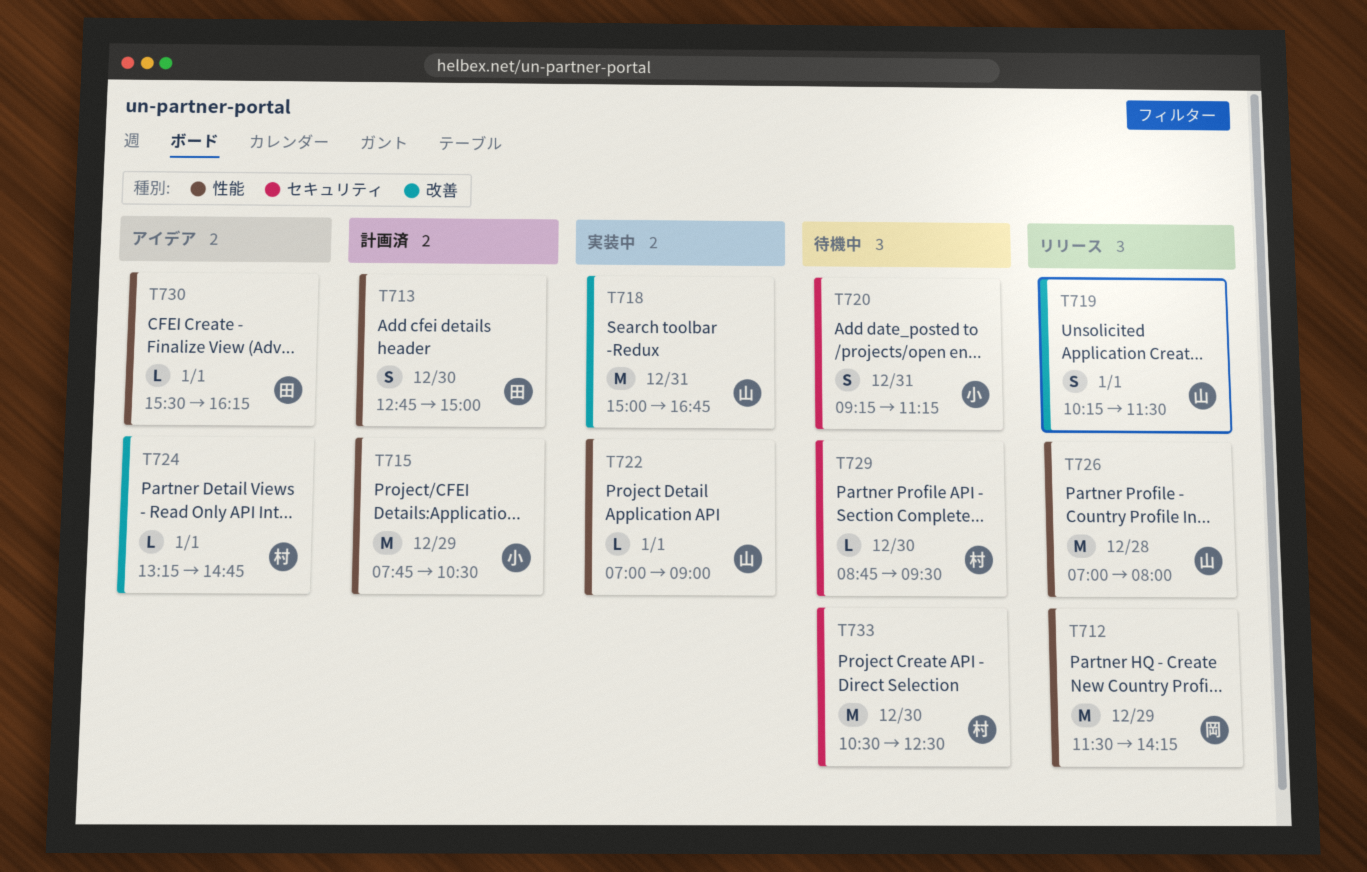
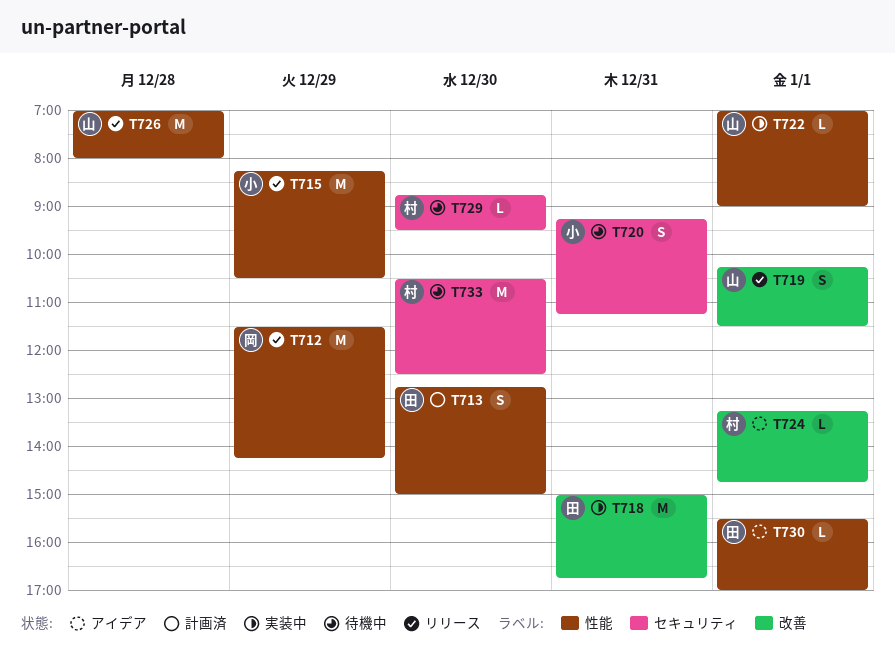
T715, status: 計画済 -> リリース
T715, begins: 07:45 -> 08:15
T718, owner: 山 -> 田
T730, ends: 16:15 -> 17:00

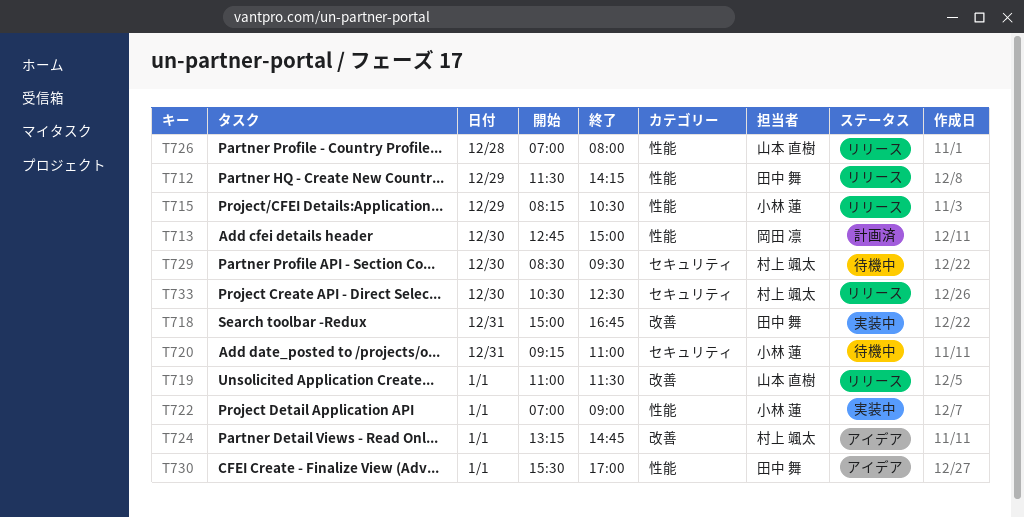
T712, owner: 岡田 凛 -> 田中 舞
T713, owner: 田中 舞 -> 岡田 凛
T719, begins: 10:15 -> 11:00
T720, ends: 11:15 -> 11:00
T722, owner: 山本 直樹 -> 小林 蓮
T729, begins: 08:45 -> 08:30
T733, status: 待機中 -> リリース

